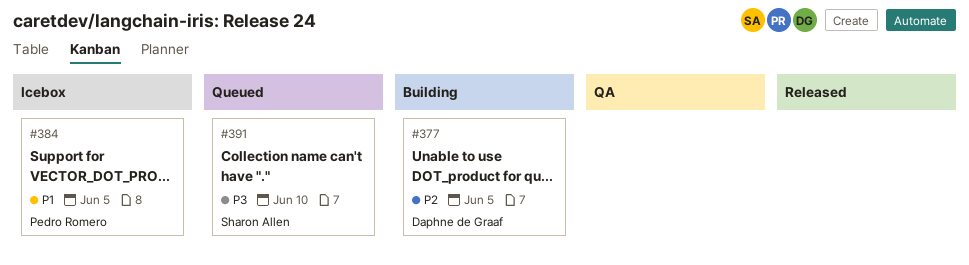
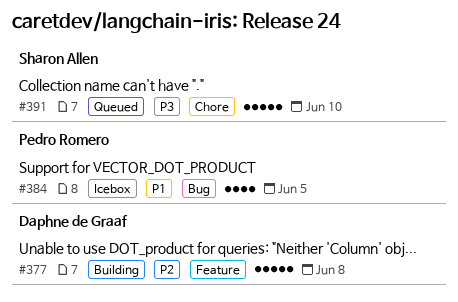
#377, due: Jun 5 -> Jun 8

